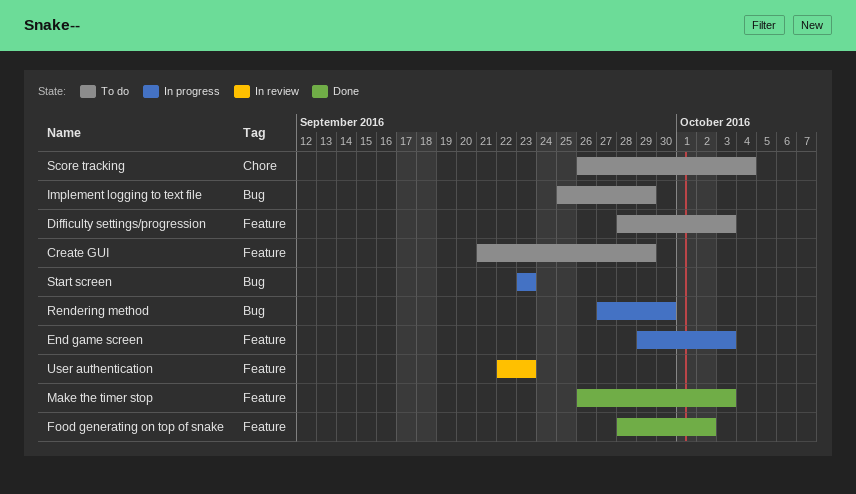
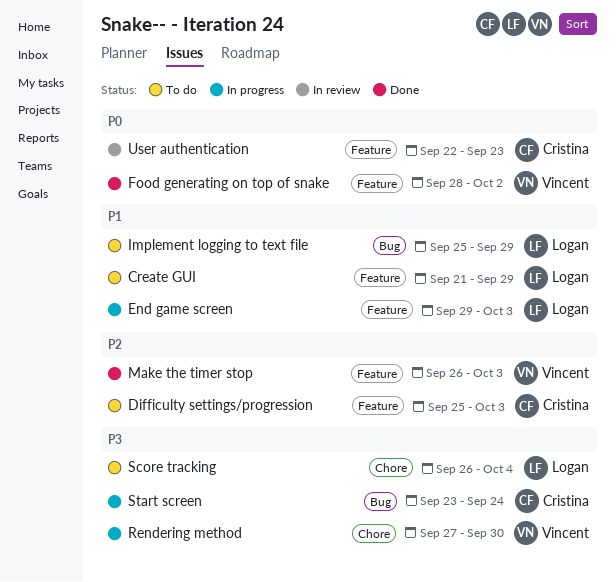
Difficulty settings/progression, start: Sep 28 -> Sep 25
Rendering method, label: Bug -> Chore
Start screen, due: Sep 23 -> Sep 24

